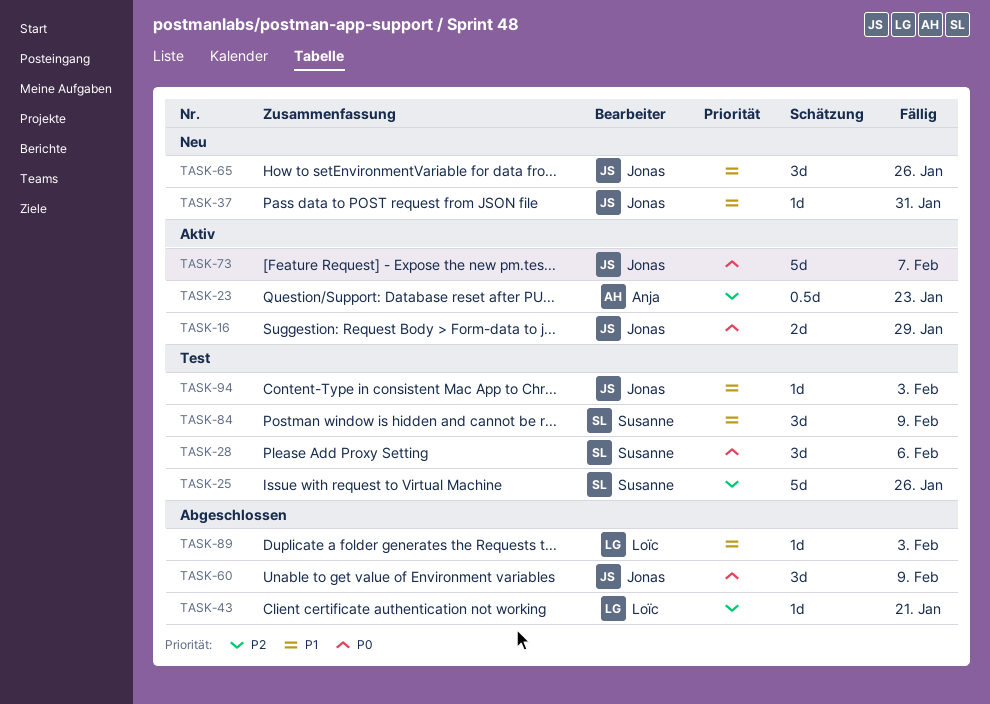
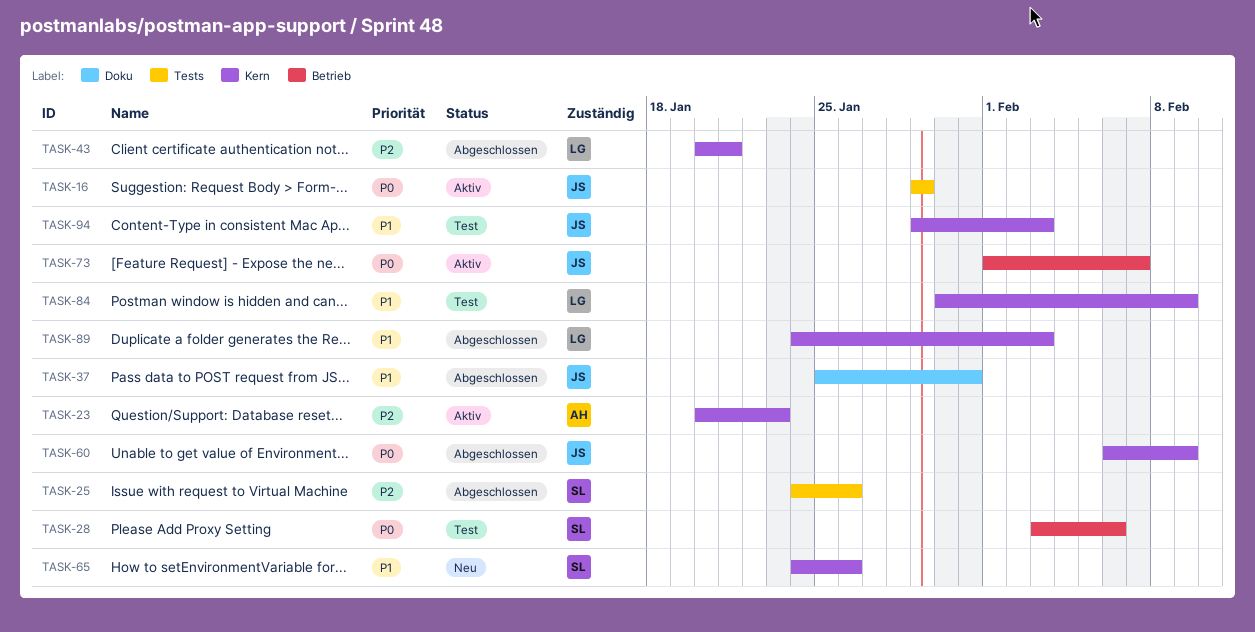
TASK-25, status: Test -> Abgeschlossen
TASK-37, status: Neu -> Abgeschlossen
TASK-65, owner: Jonas -> Susanne
TASK-84, owner: Susanne -> Loïc

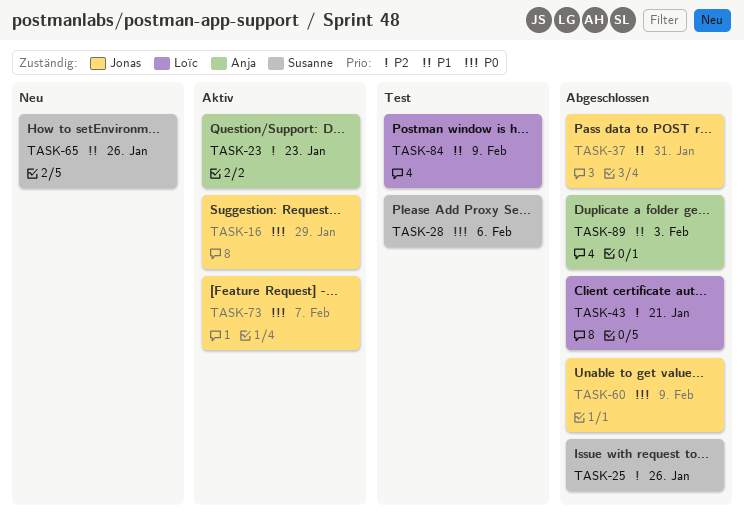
TASK-89, owner: Loïc -> Anja
TASK-94: present -> none

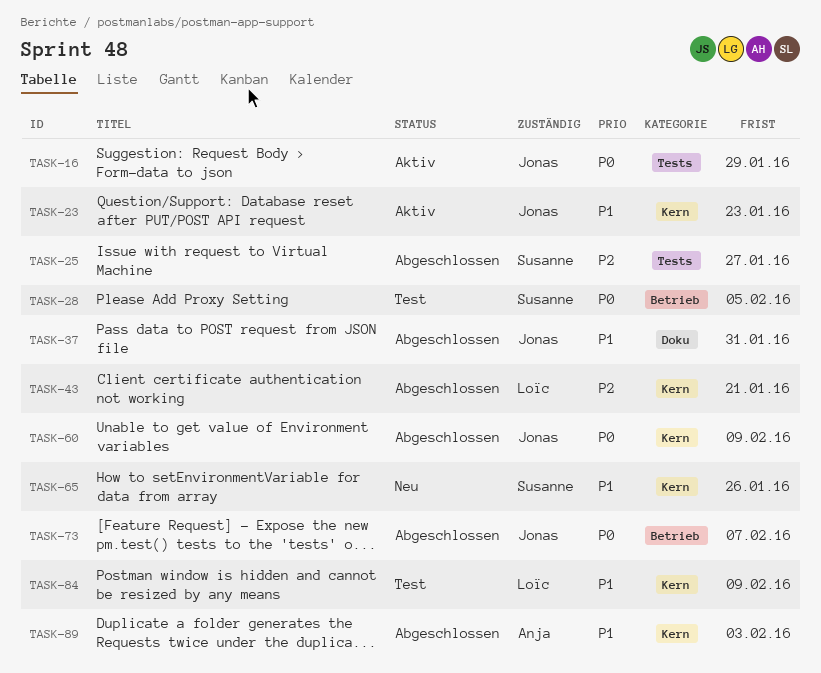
TASK-23, owner: Anja -> Jonas
TASK-23, priority: P2 -> P1
TASK-25, due: Jan 26 -> Jan 27
TASK-28, due: Feb 6 -> Feb 5
TASK-73, status: Aktiv -> Abgeschlossen

